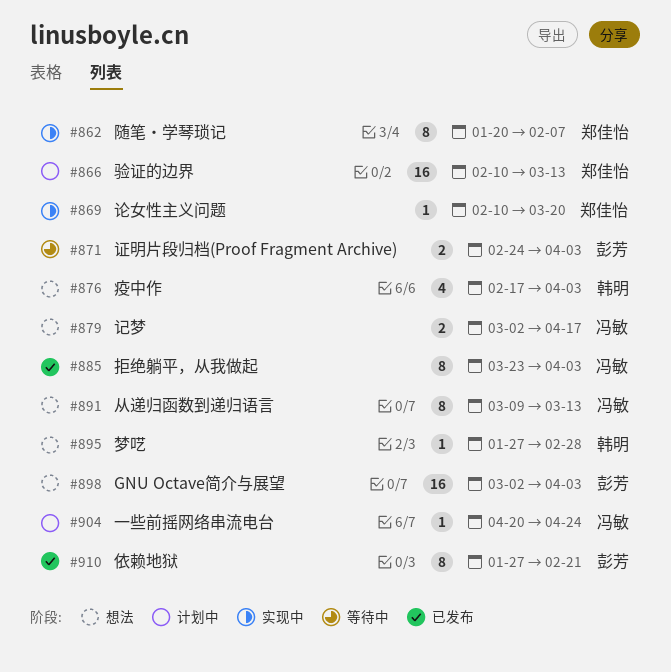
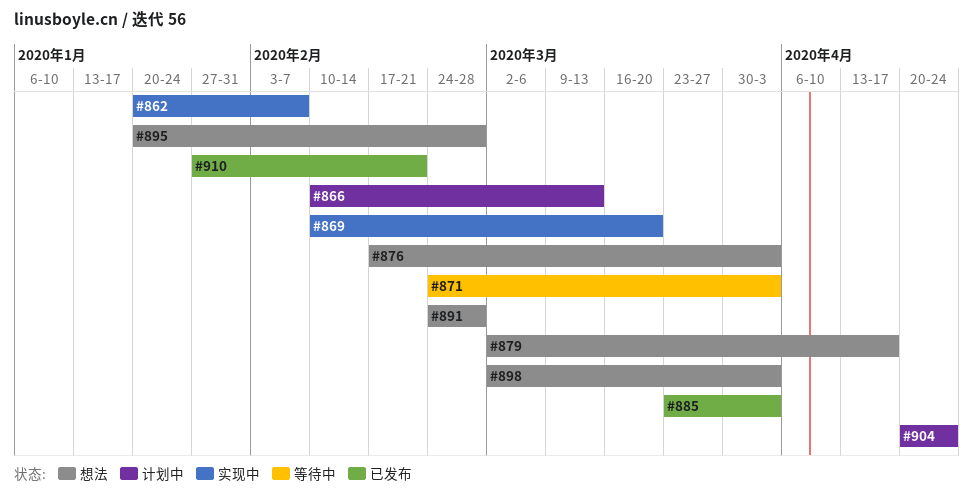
#891, start: Mar 9 -> Feb 24
#891, due: Mar 13 -> Feb 28
#895, start: Jan 27 -> Jan 20

